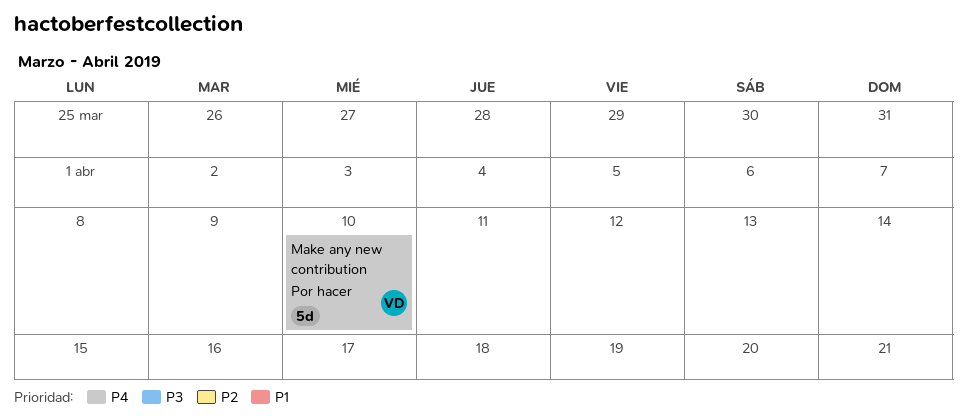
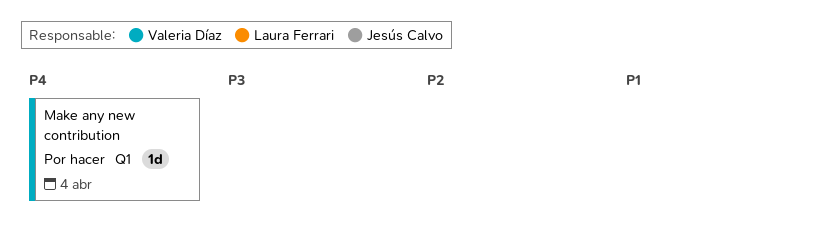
Make any new contribution, estimate: 5d -> 1d
Make any new contribution, due: Apr 10 -> Apr 4

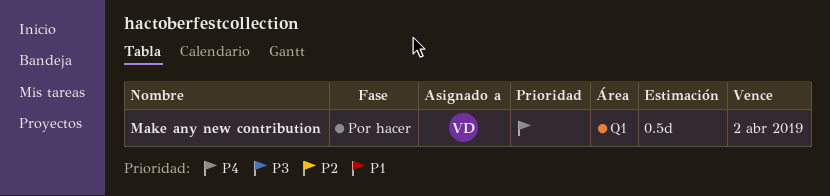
Make any new contribution, estimate: 1d -> 0.5d
Make any new contribution, due: Apr 4 -> Apr 2

